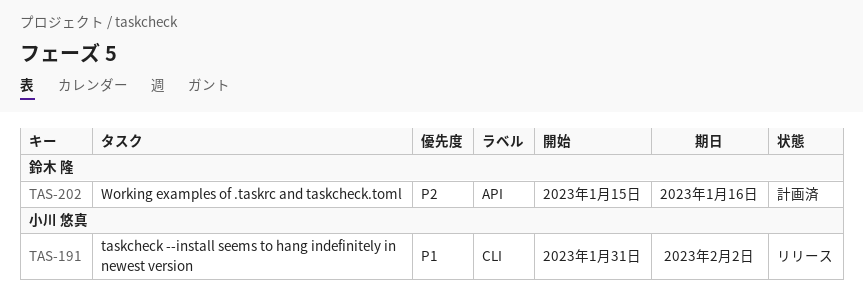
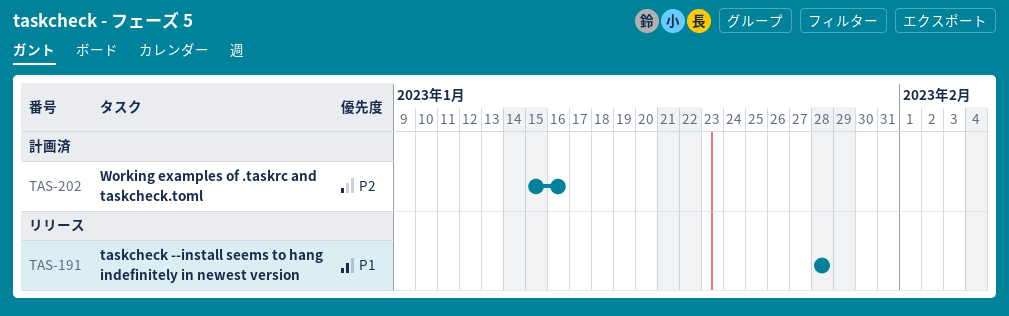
TAS-191, start: Jan 31 -> Jan 28
TAS-191, due: Feb 2 -> Jan 28

